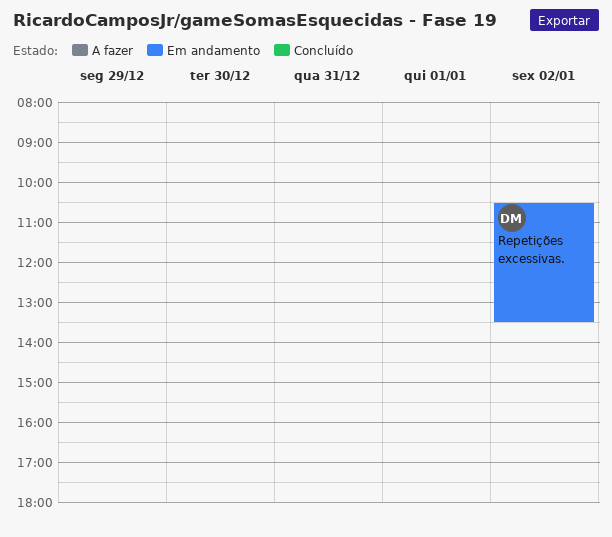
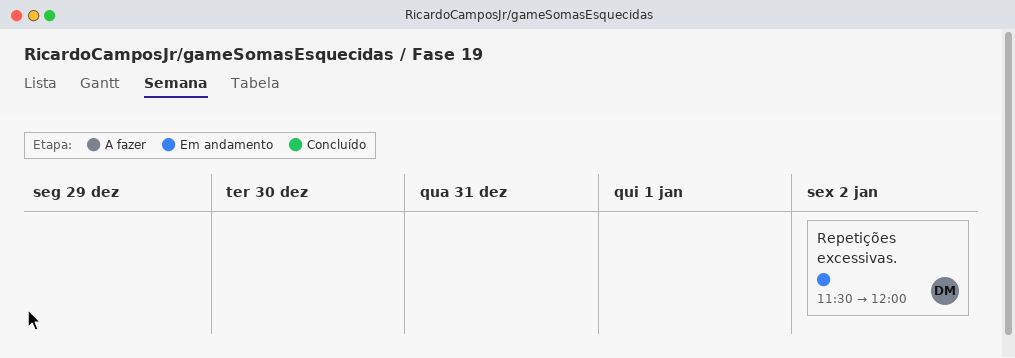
Repetições excessivas., begins: 10:30 -> 11:30
Repetições excessivas., ends: 13:30 -> 12:00

